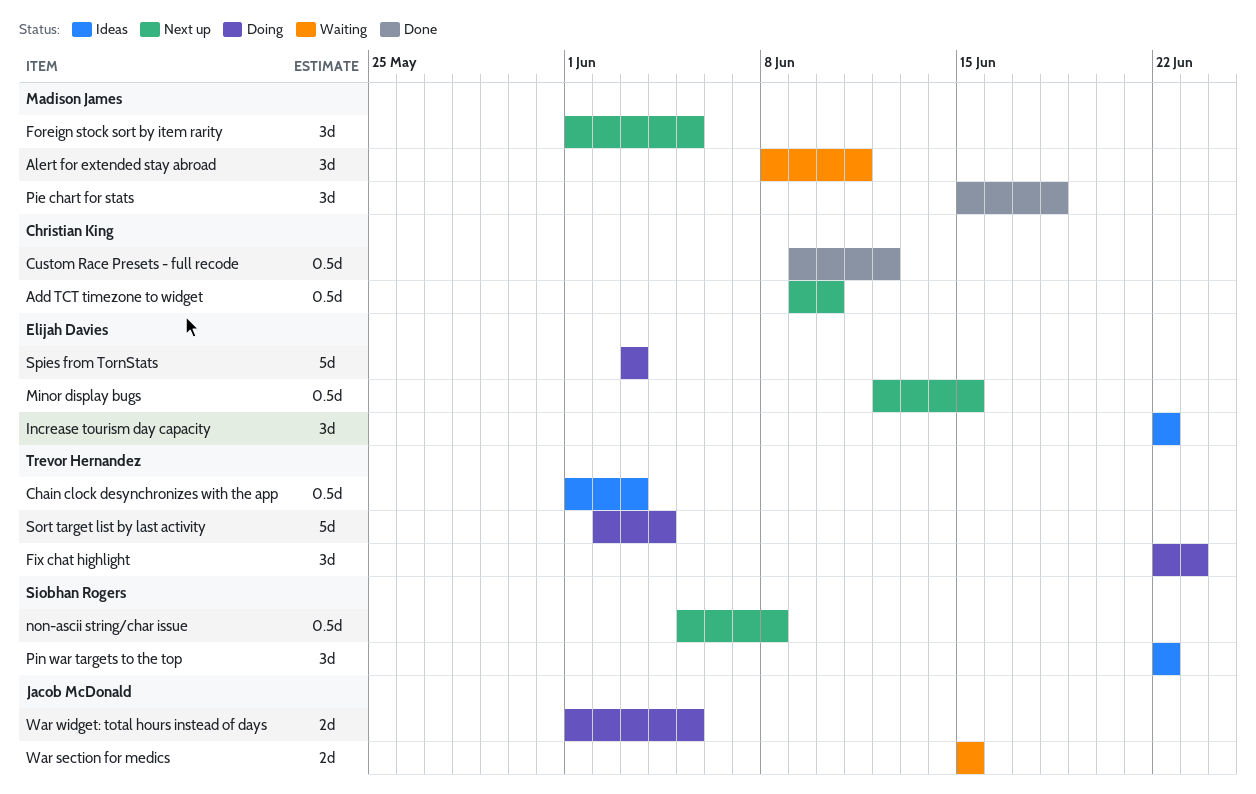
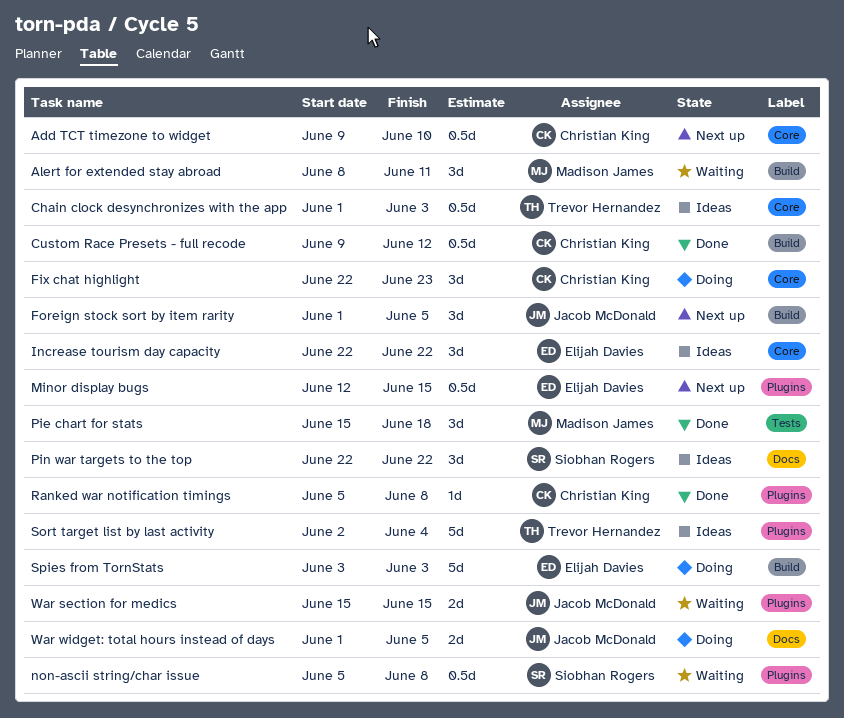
Fix chat highlight, owner: Trevor Hernandez -> Christian King
Foreign stock sort by item rarity, owner: Madison James -> Jacob McDonald
non-ascii string/char issue, status: Next up -> Waiting
Ranked war notification timings: none -> present
Sort target list by last activity, status: Doing -> Ideas

